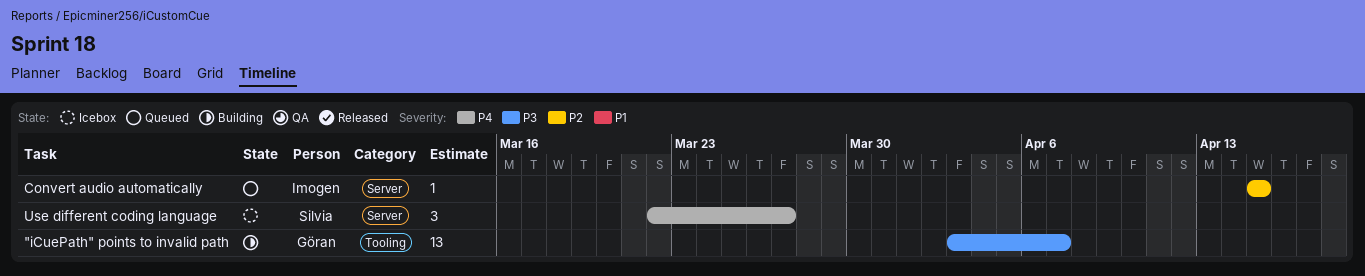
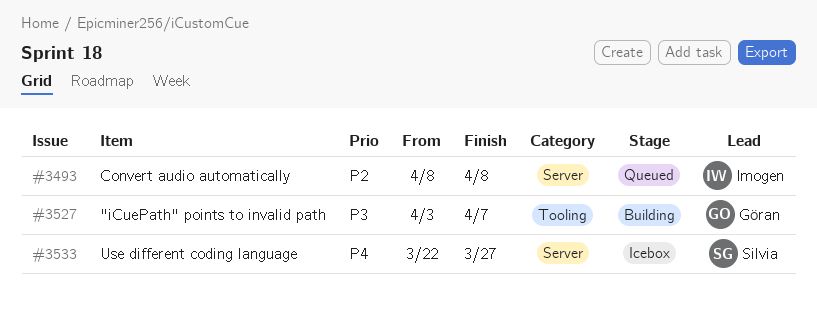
Convert audio automatically, start: Apr 15 -> Apr 8
Convert audio automatically, due: Apr 15 -> Apr 8

